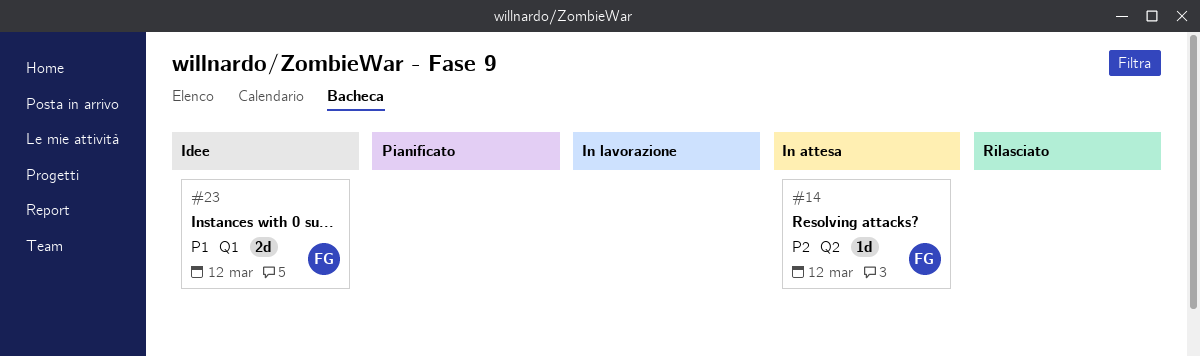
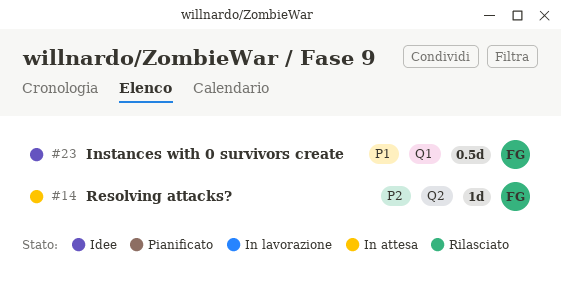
#23, estimate: 2d -> 0.5d

